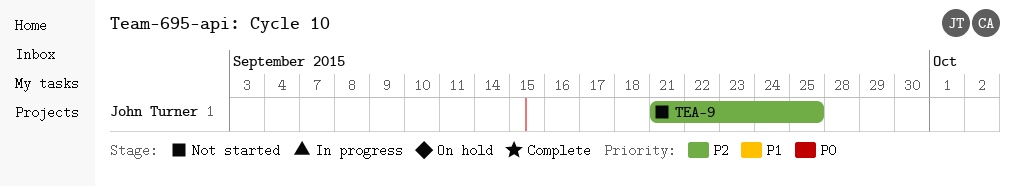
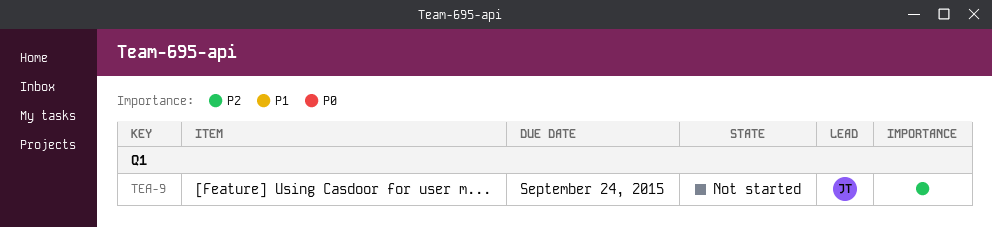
TEA-9, due: Sep 25 -> Sep 24

